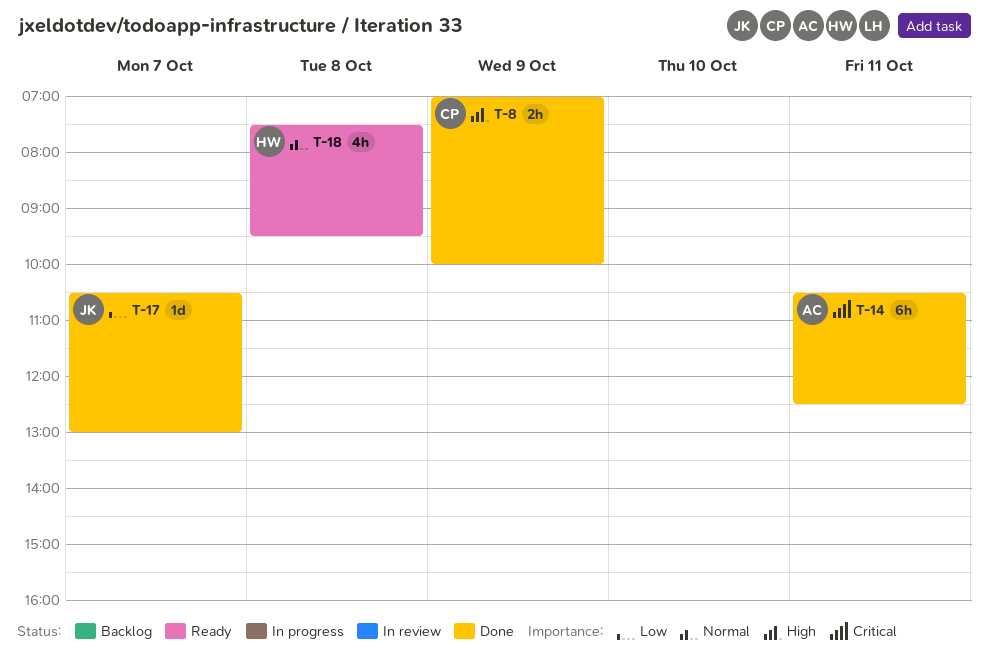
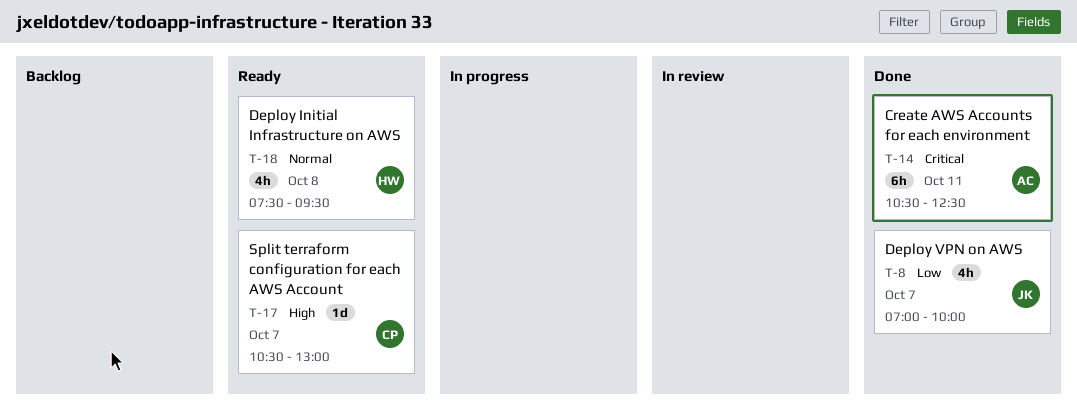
T-8, owner: CP -> JK
T-8, priority: High -> Low
T-8, estimate: 2h -> 4h
T-8, day: Oct 9 -> Oct 7
T-17, status: Done -> Ready
T-17, owner: JK -> CP
T-17, priority: Low -> High

